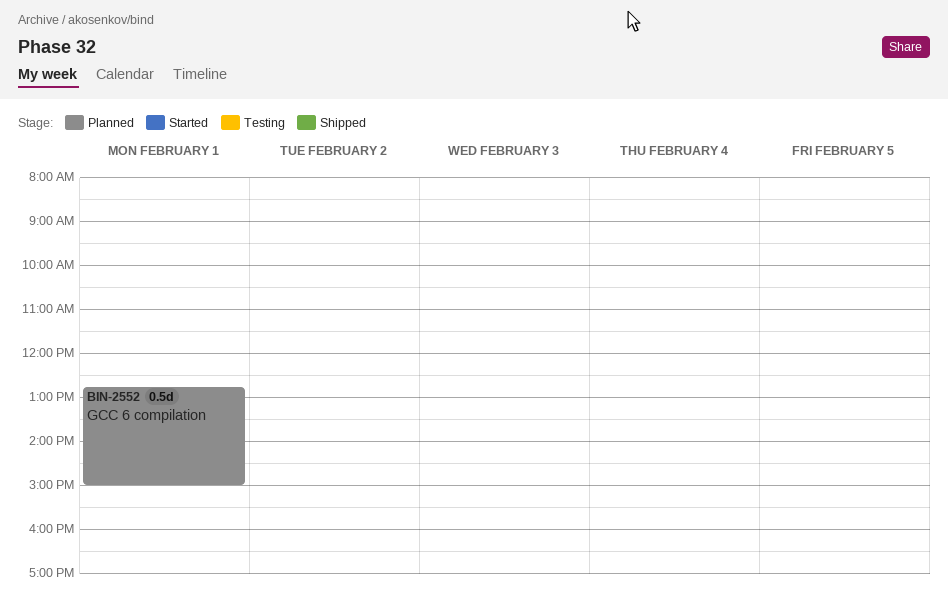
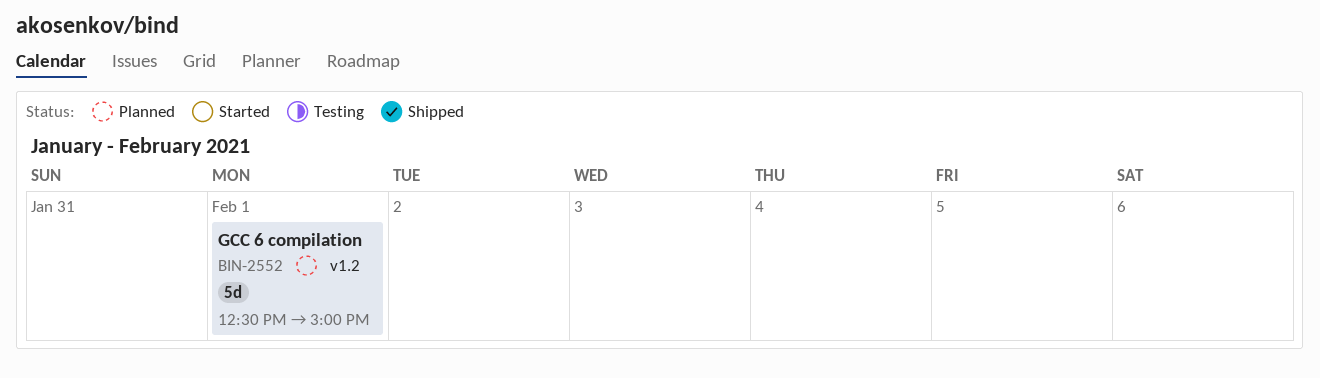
BIN-2552, estimate: 0.5d -> 5d
BIN-2552, begins: 12:45 -> 12:30

